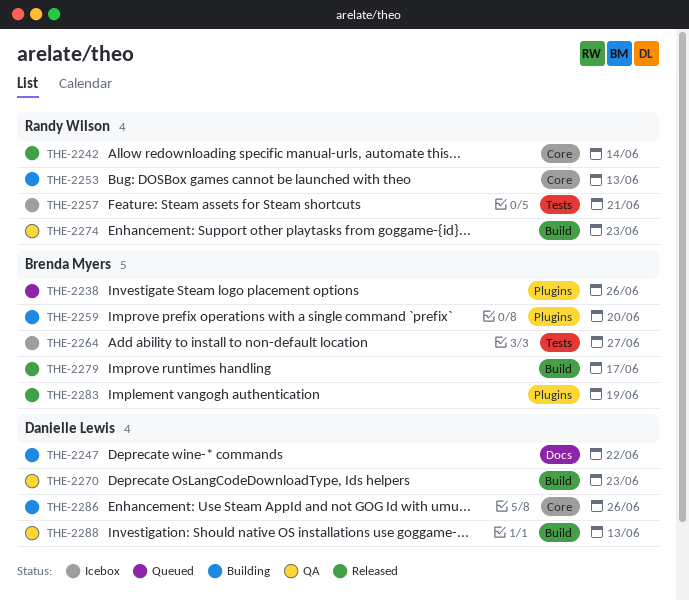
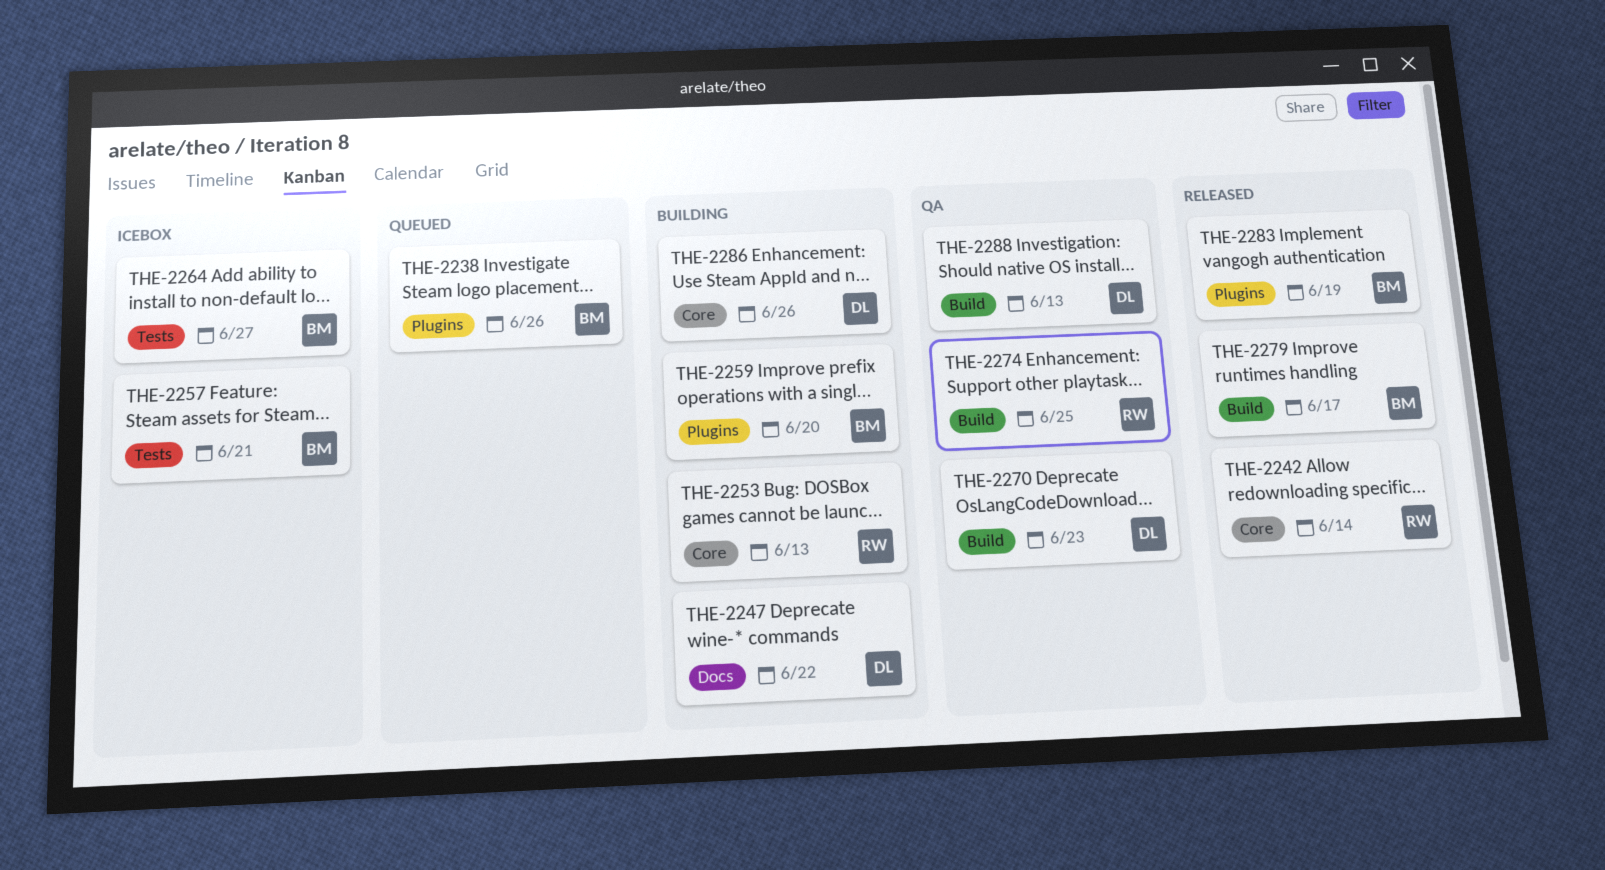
THE-2257, owner: Randy Wilson -> Brenda Myers
THE-2274, due: Jun 23 -> Jun 25

